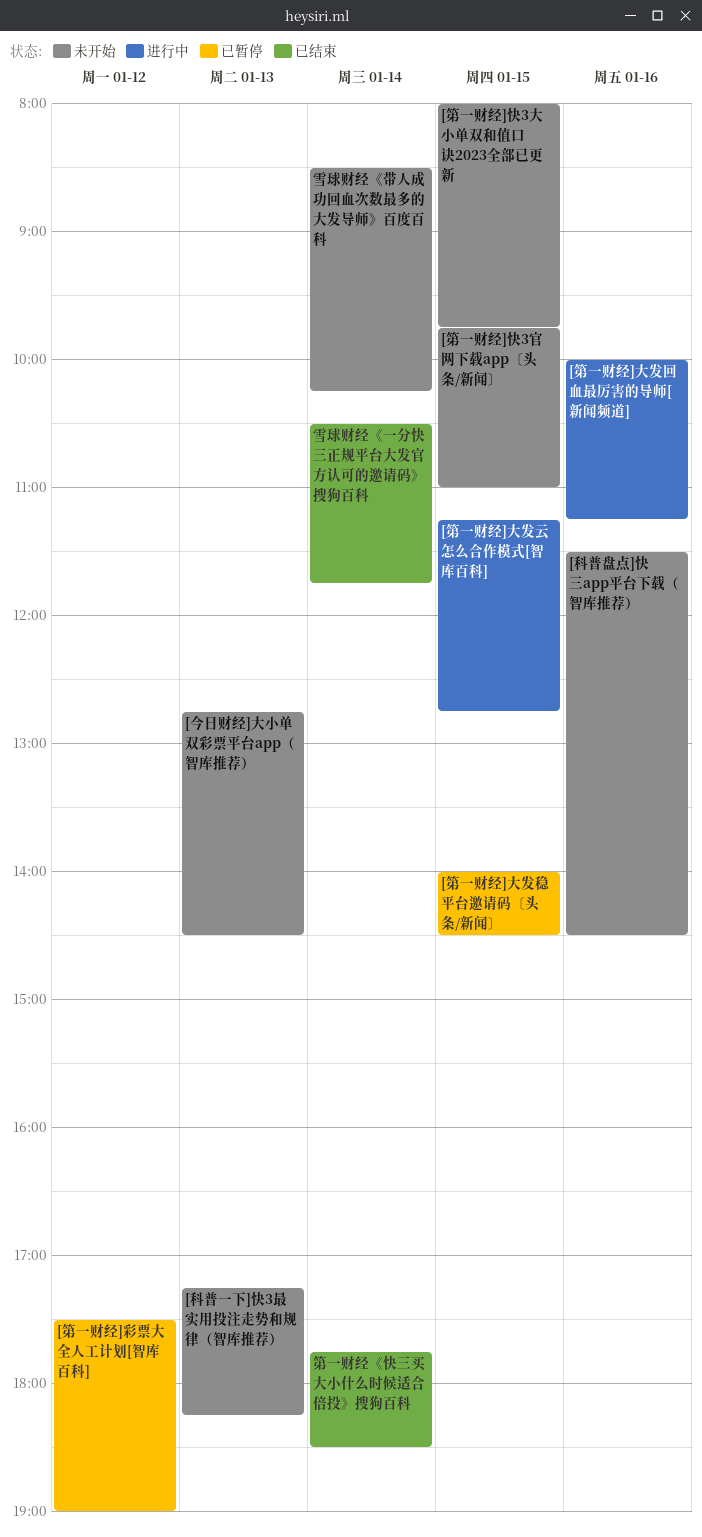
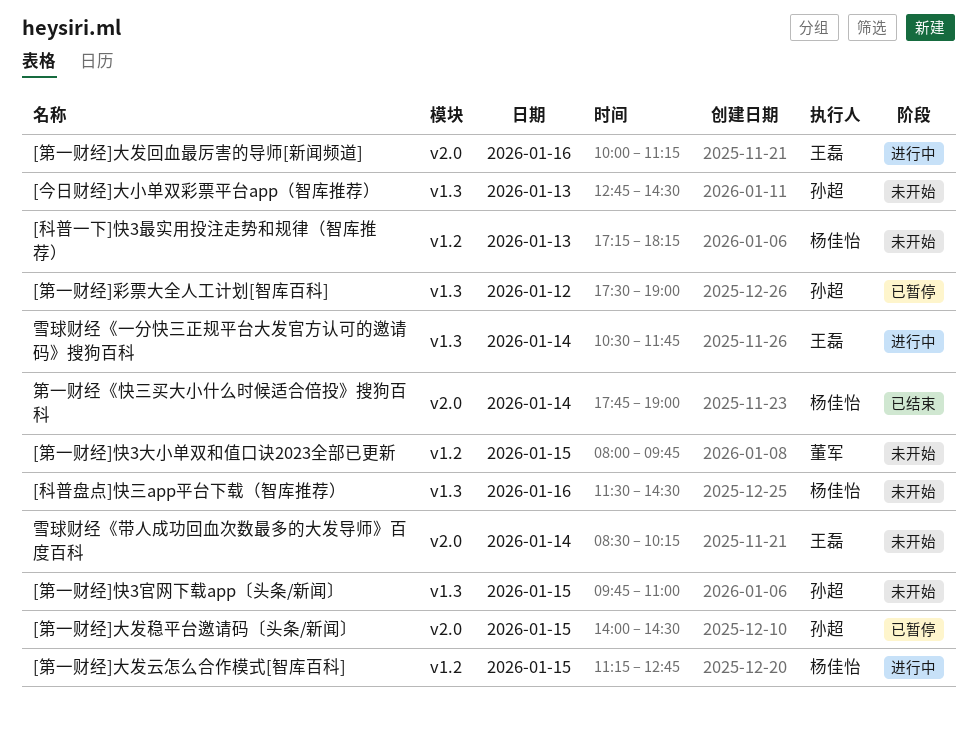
第一财经《快三买大小什么时候适合倍投》搜狗百科, ends: 18:30 -> 19:00
雪球财经《一分快三正规平台大发官方认可的邀请码》搜狗百科, status: 已结束 -> 进行中

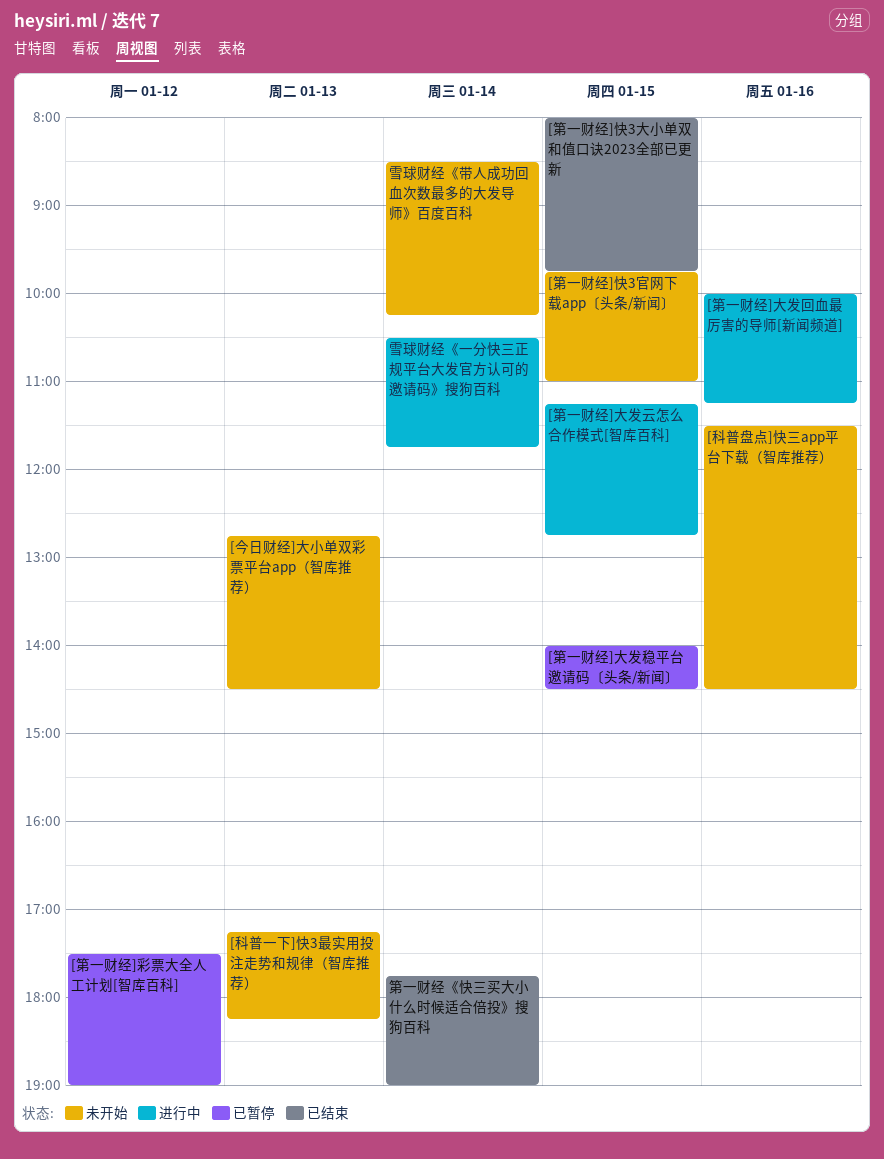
[第一财经]快3大小单双和值口诀2023全部已更新, status: 未开始 -> 已结束

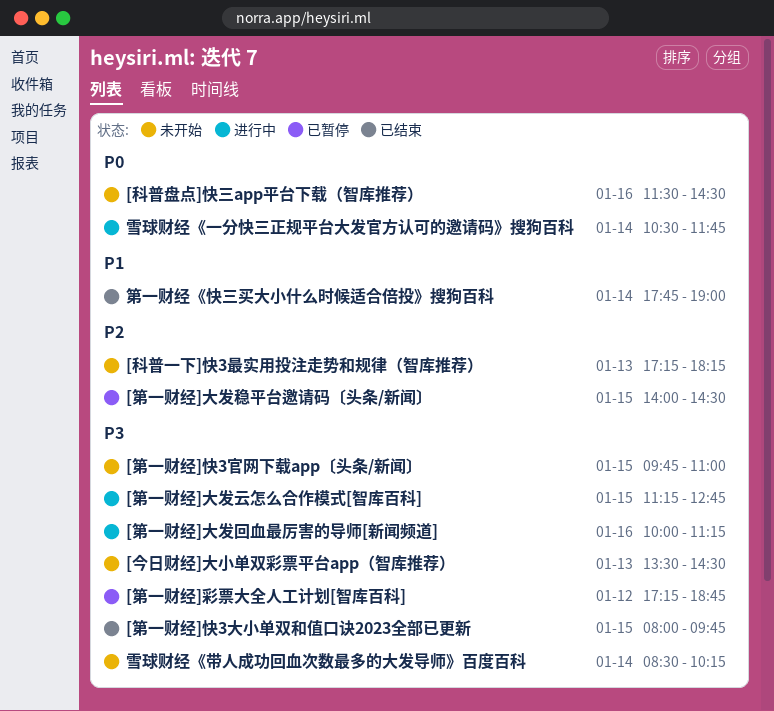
[今日财经]大小单双彩票平台app（智库推荐）, begins: 12:45 -> 13:30
[第一财经]彩票大全人工计划[智库百科], begins: 17:30 -> 17:15
[第一财经]彩票大全人工计划[智库百科], ends: 19:00 -> 18:45

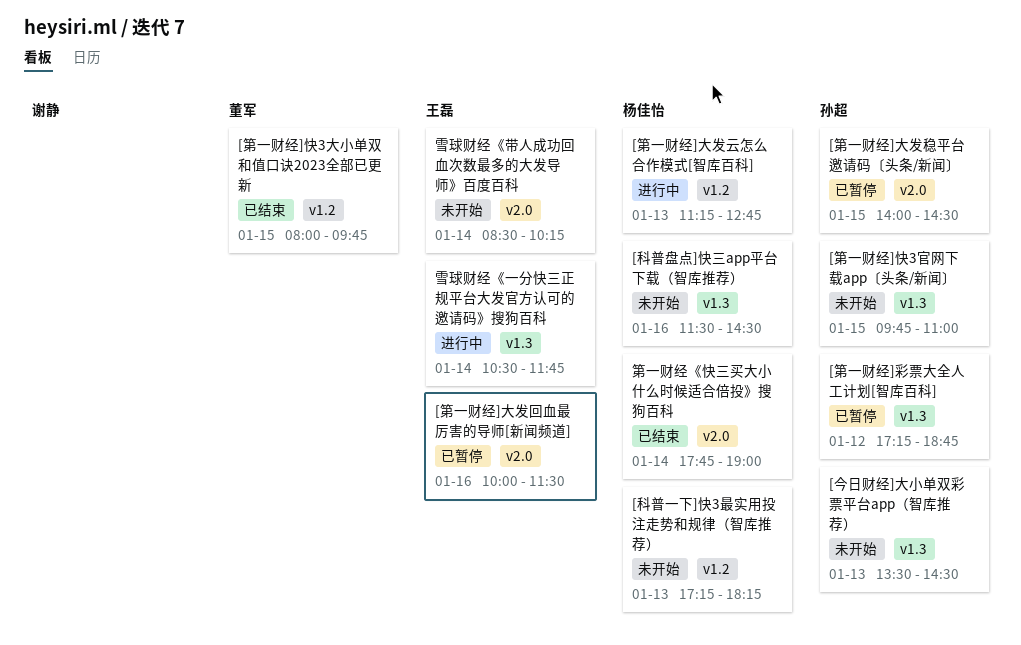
[第一财经]大发云怎么合作模式[智库百科], day: Jan 15 -> Jan 13
[第一财经]大发回血最厉害的导师[新闻频道], status: 进行中 -> 已暂停
[第一财经]大发回血最厉害的导师[新闻频道], ends: 11:15 -> 11:30

